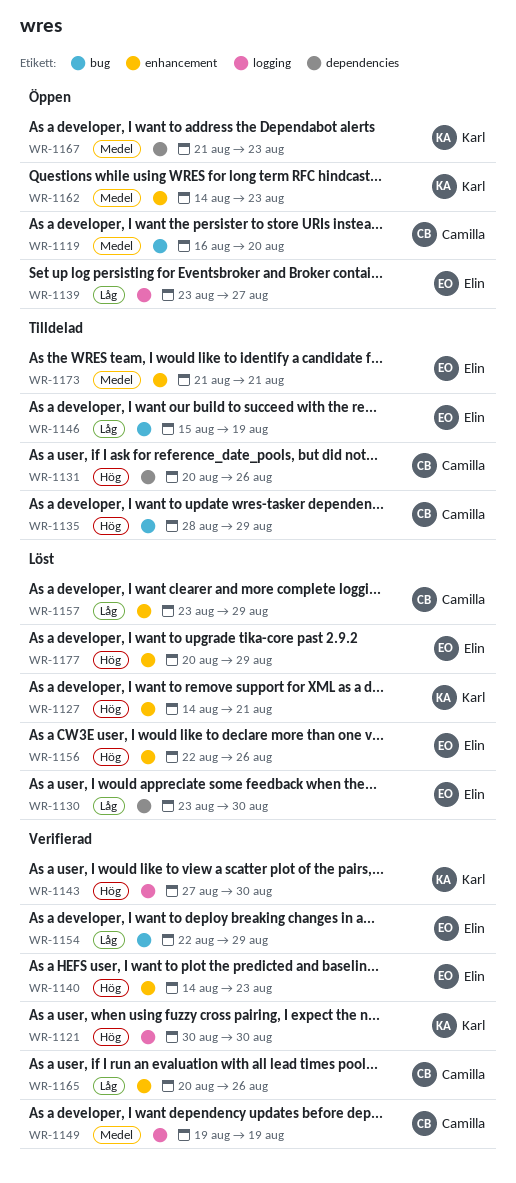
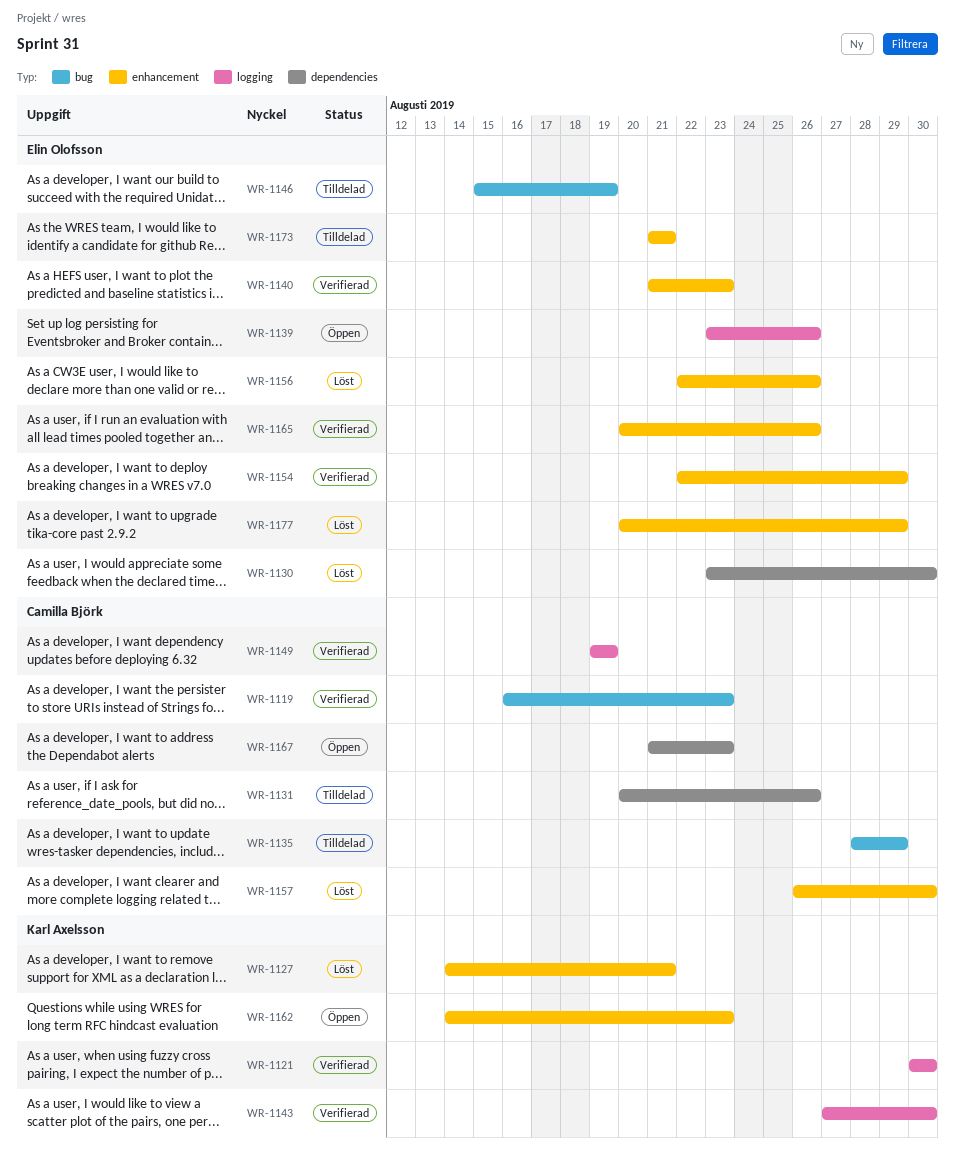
WR-1119, status: Öppen -> Verifierad
WR-1119, due: Aug 20 -> Aug 23
WR-1139, due: Aug 27 -> Aug 26
WR-1140, start: Aug 14 -> Aug 21
WR-1154, label: bug -> enhancement
WR-1157, start: Aug 23 -> Aug 26
WR-1157, due: Aug 29 -> Aug 30
WR-1165, owner: Camilla Björk -> Elin Olofsson
WR-1167, owner: Karl Axelsson -> Camilla Björk

